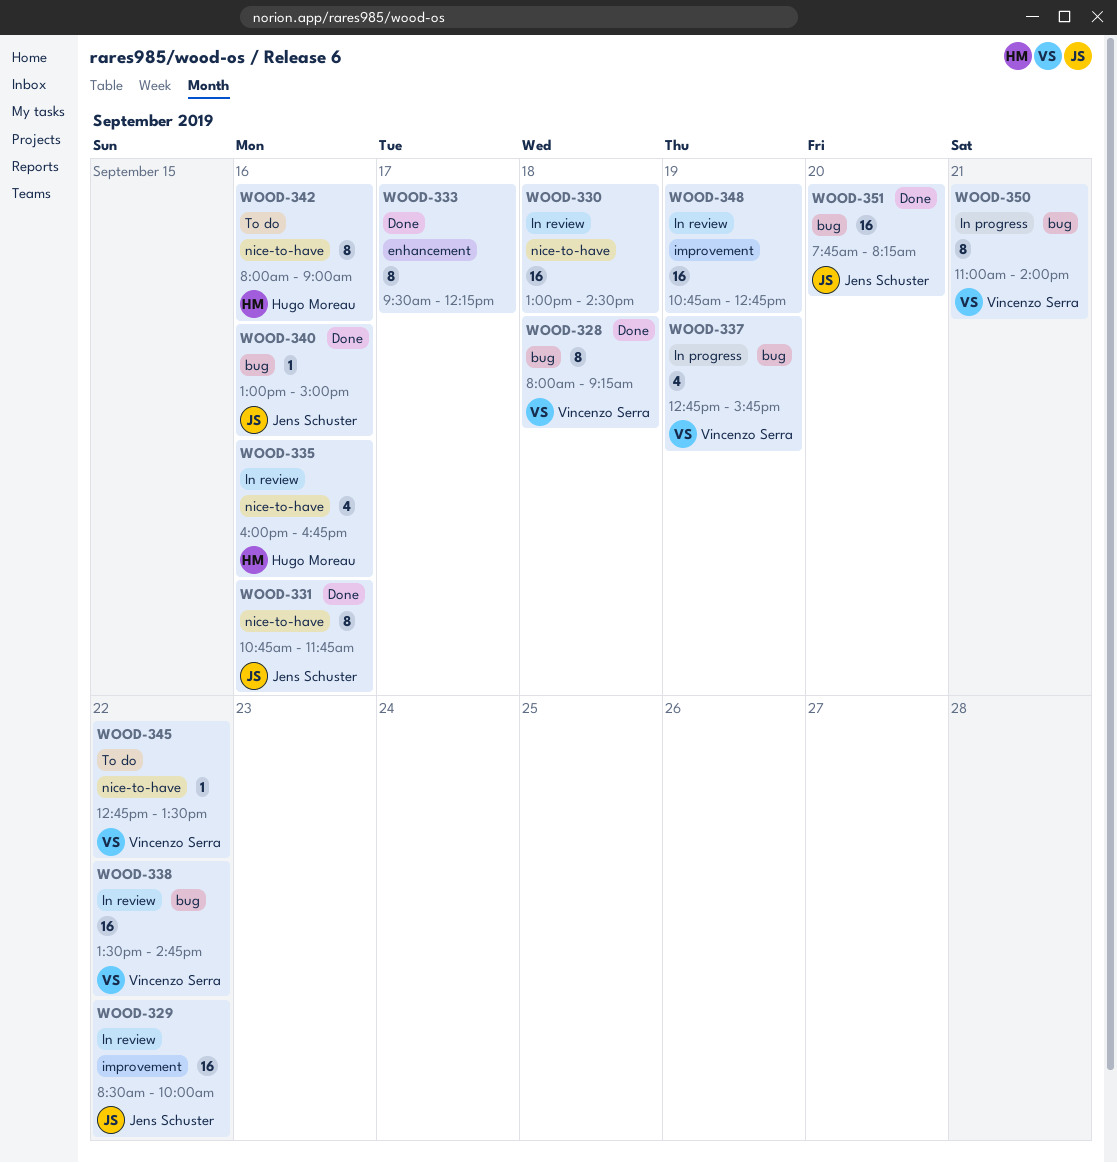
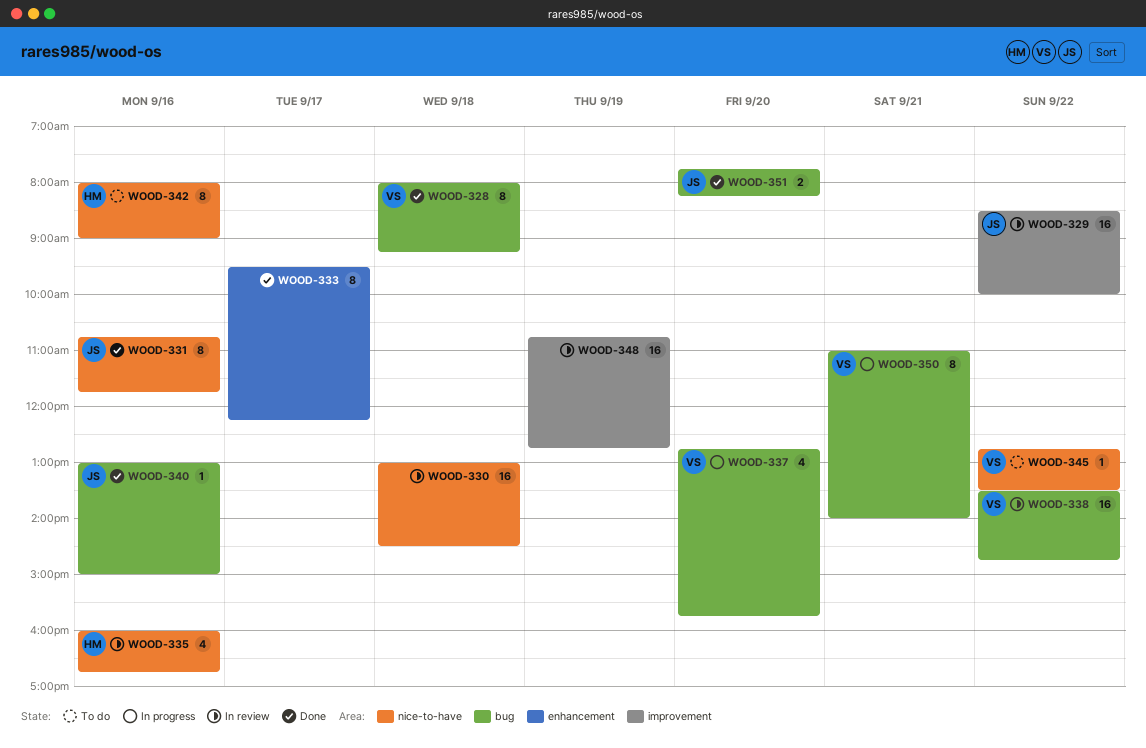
WOOD-337, day: Sep 19 -> Sep 20
WOOD-351, estimate: 16 -> 2

